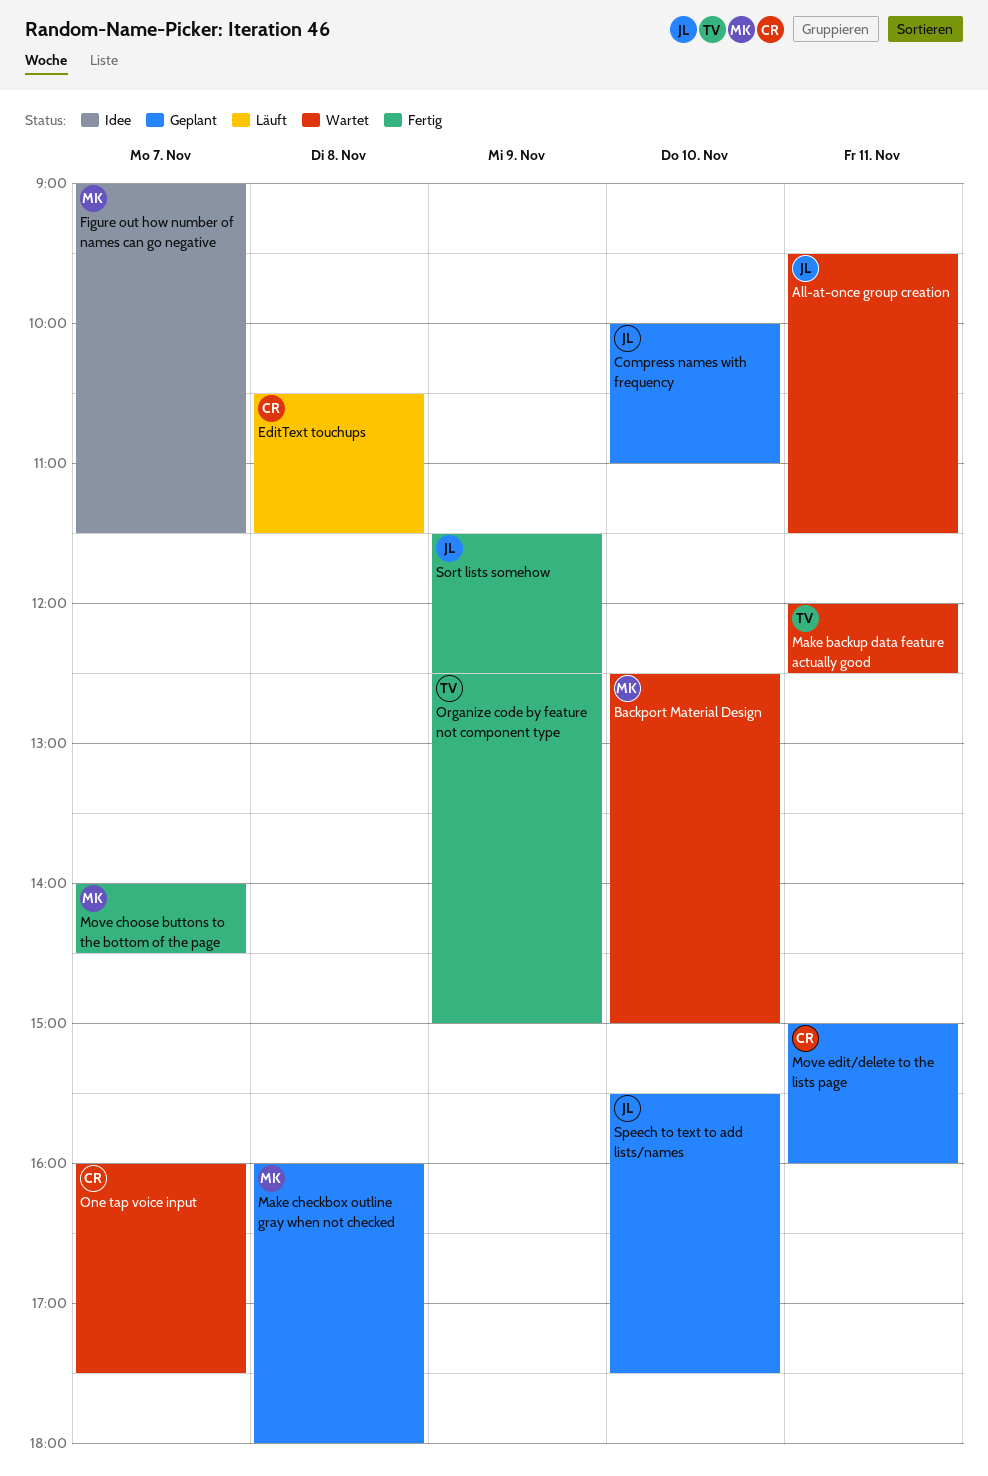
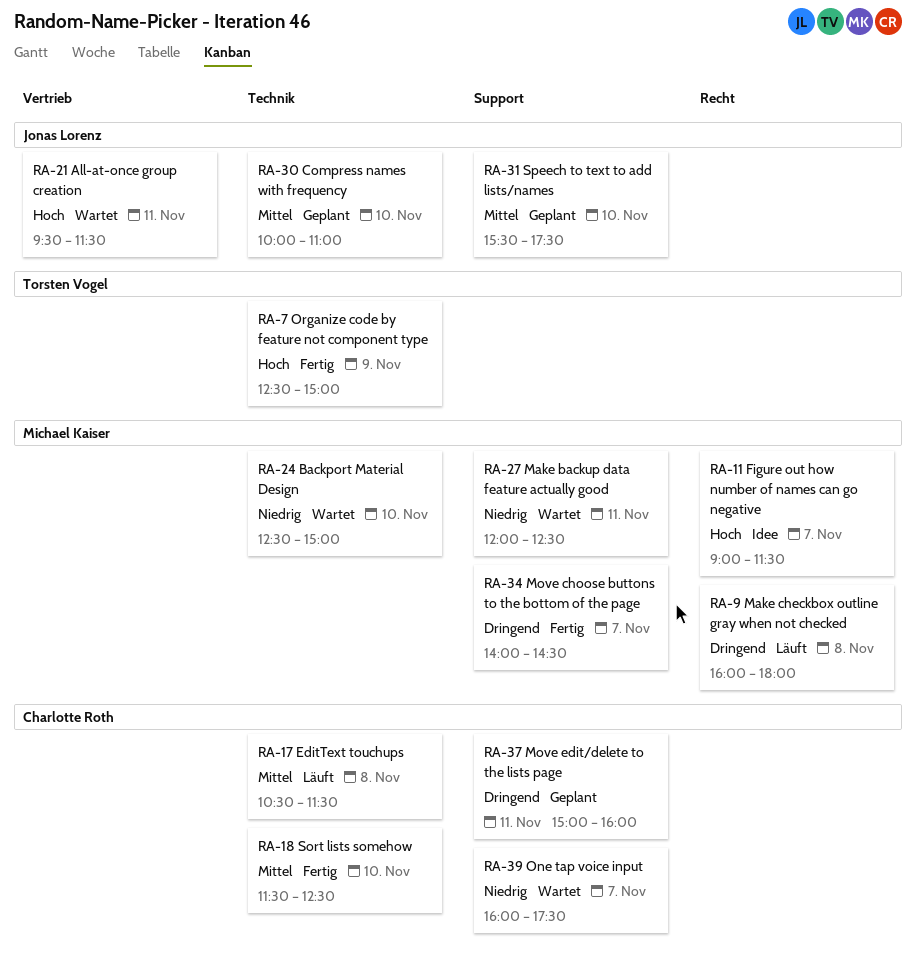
Make backup data feature actually good, owner: Torsten Vogel -> Michael Kaiser
Make checkbox outline gray when not checked, status: Geplant -> Läuft
Sort lists somehow, owner: Jonas Lorenz -> Charlotte Roth
Sort lists somehow, day: Nov 9 -> Nov 10

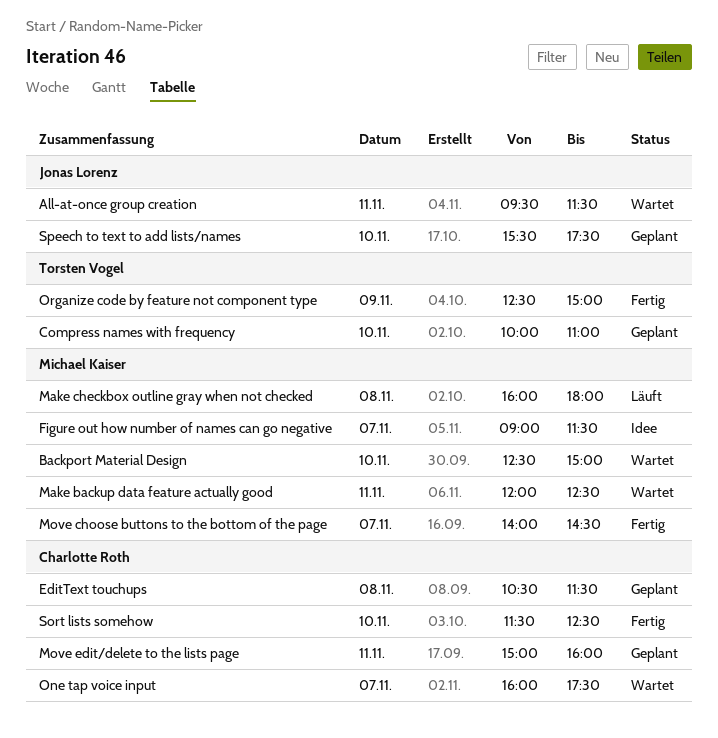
Compress names with frequency, owner: Jonas Lorenz -> Torsten Vogel
EditText touchups, status: Läuft -> Geplant

